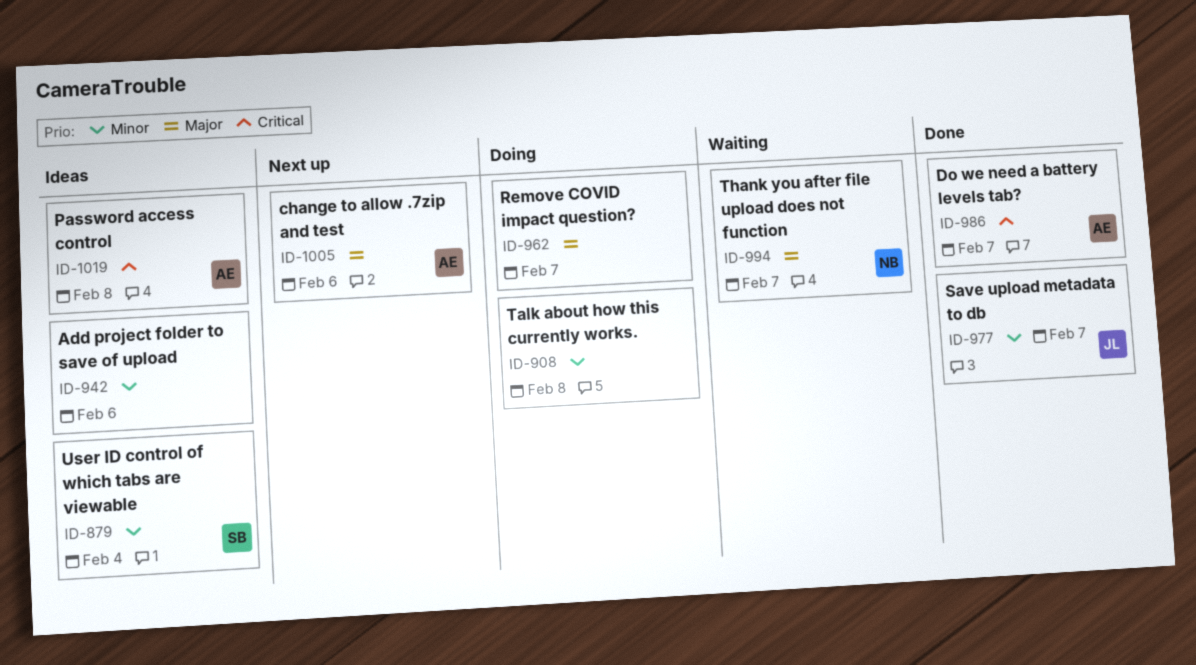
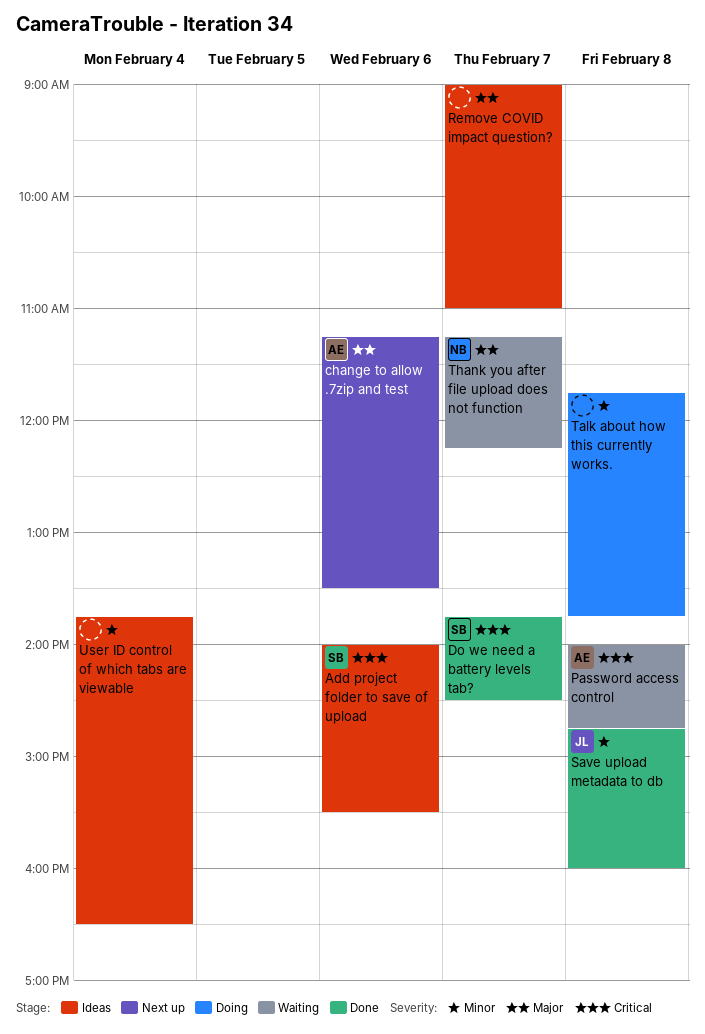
Add project folder to save of upload, owner: none -> SB
Add project folder to save of upload, priority: Minor -> Critical
Do we need a battery levels tab?, owner: AE -> SB
Password access control, status: Ideas -> Waiting
Remove COVID impact question?, status: Doing -> Ideas
Save upload metadata to db, day: Feb 7 -> Feb 8
User ID control of which tabs are viewable, owner: SB -> none

